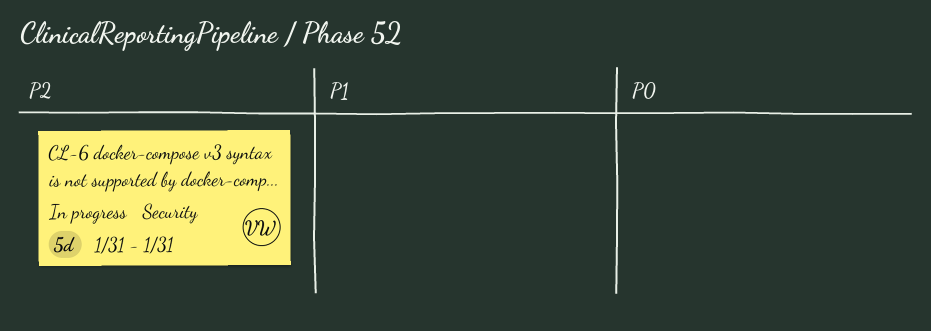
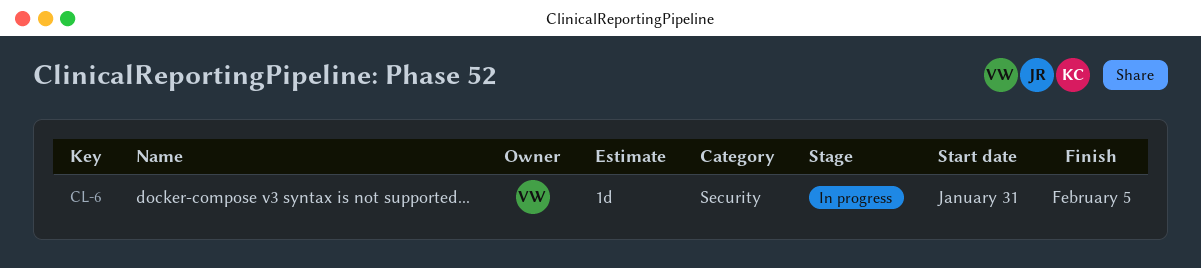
CL-6, estimate: 5d -> 1d
CL-6, due: Jan 31 -> Feb 5

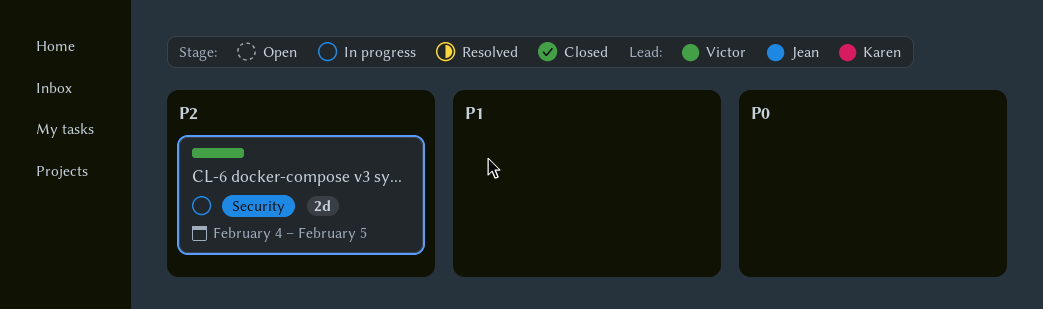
CL-6, estimate: 1d -> 2d
CL-6, start: Jan 31 -> Feb 4

